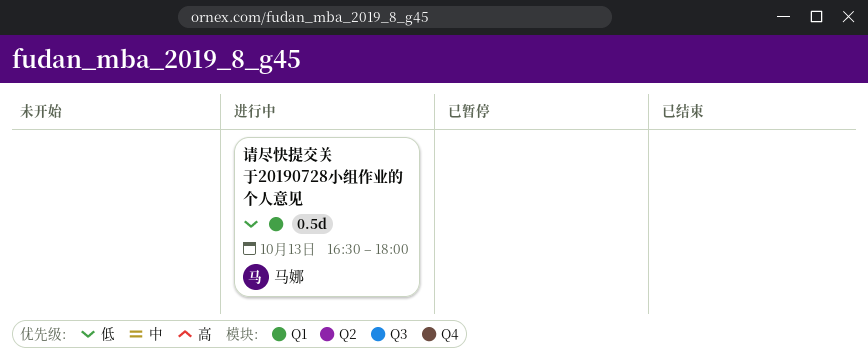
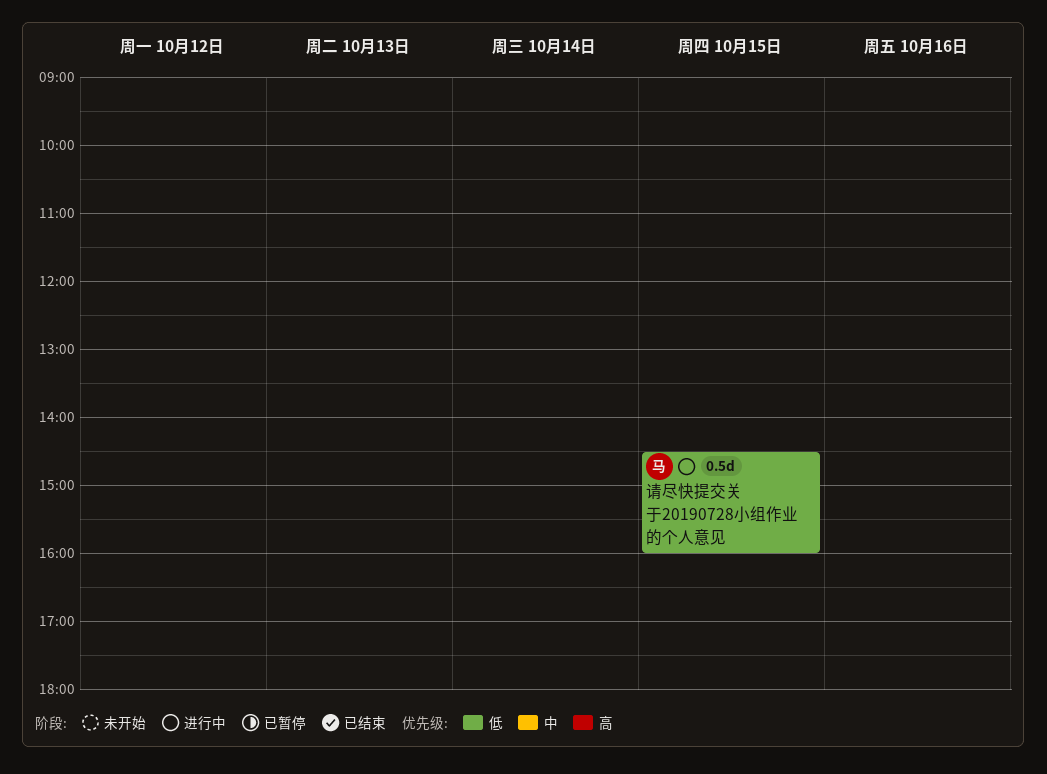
请尽快提交关于20190728小组作业的个人意见, day: Oct 13 -> Oct 15
请尽快提交关于20190728小组作业的个人意见, begins: 16:30 -> 14:30
请尽快提交关于20190728小组作业的个人意见, ends: 18:00 -> 16:00

